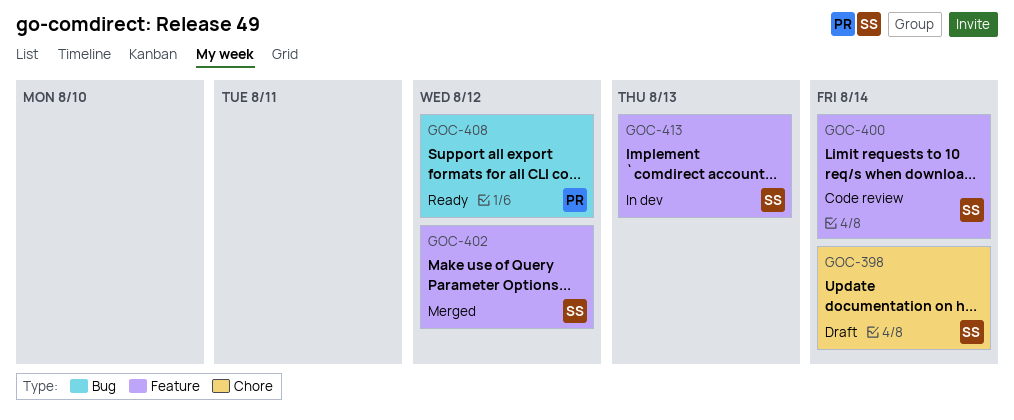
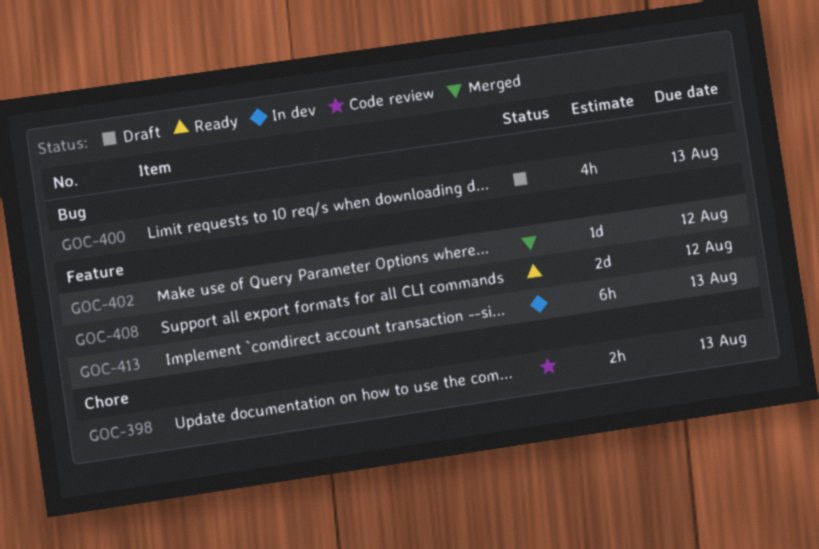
GOC-398, status: Draft -> Code review
GOC-398, due: Aug 14 -> Aug 13
GOC-400, status: Code review -> Draft
GOC-400, label: Feature -> Bug
GOC-400, due: Aug 14 -> Aug 13
GOC-408, label: Bug -> Feature

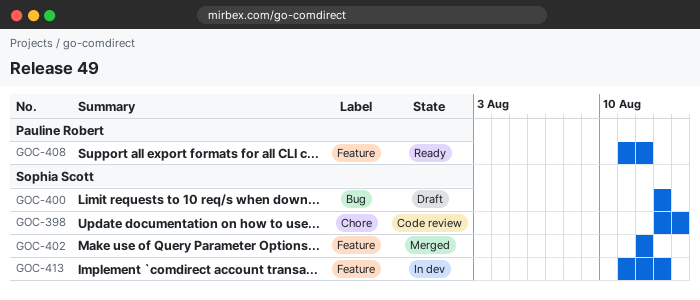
GOC-398, due: Aug 13 -> Aug 14

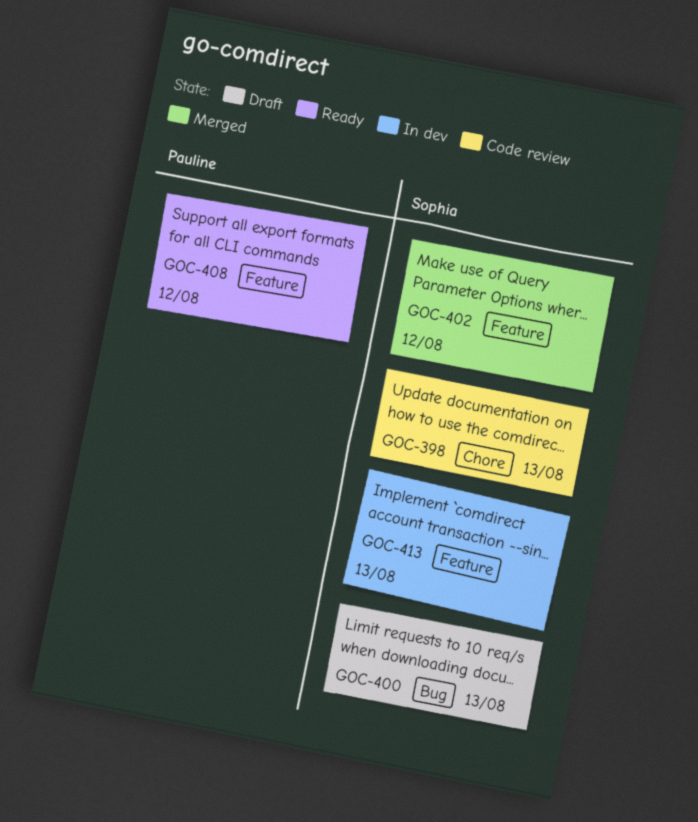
GOC-398, due: Aug 14 -> Aug 13

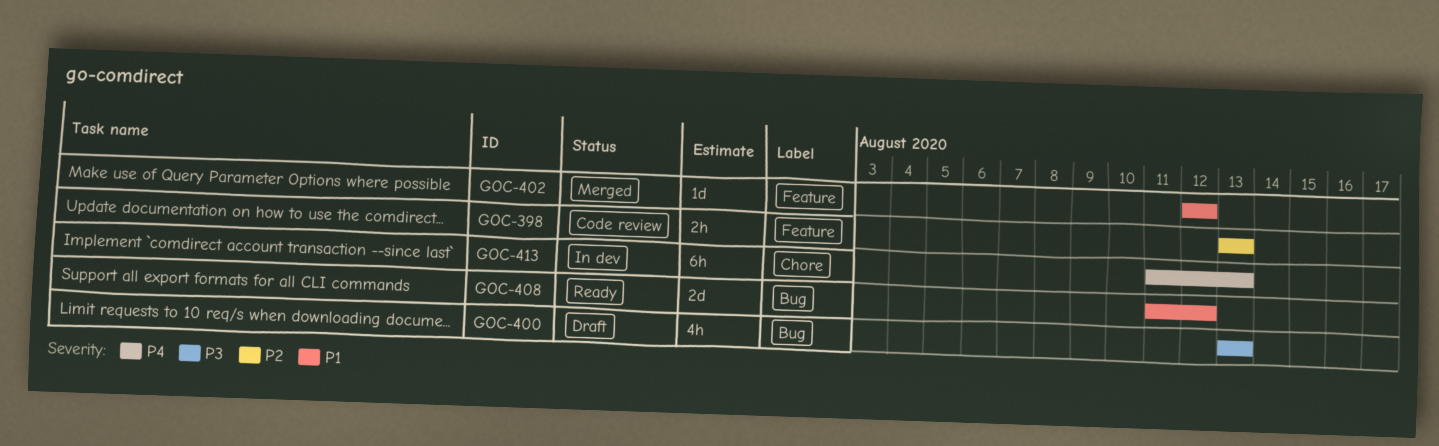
GOC-398, label: Chore -> Feature
GOC-408, label: Feature -> Bug
GOC-413, label: Feature -> Chore

